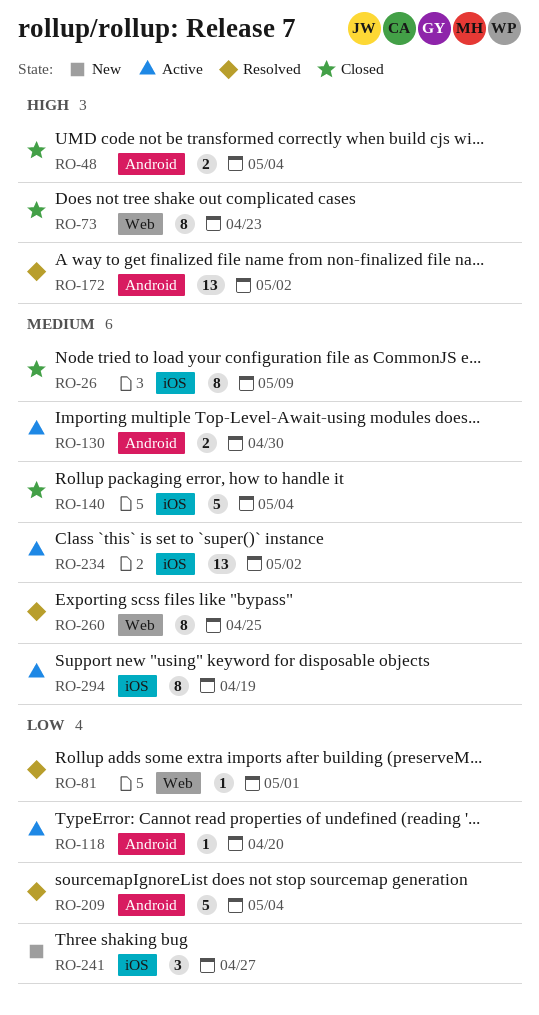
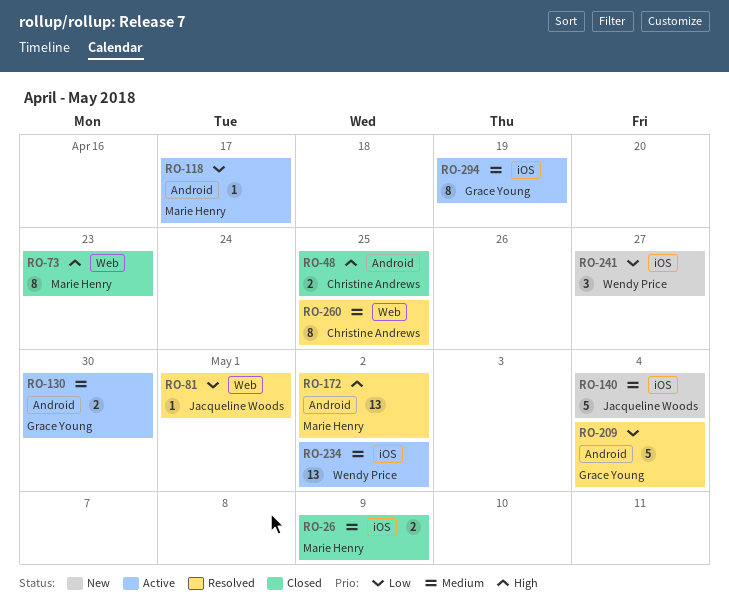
RO-26, estimate: 8 -> 2
RO-48, due: May 4 -> Apr 25
RO-118, due: Apr 20 -> Apr 17
RO-140, status: Closed -> New

